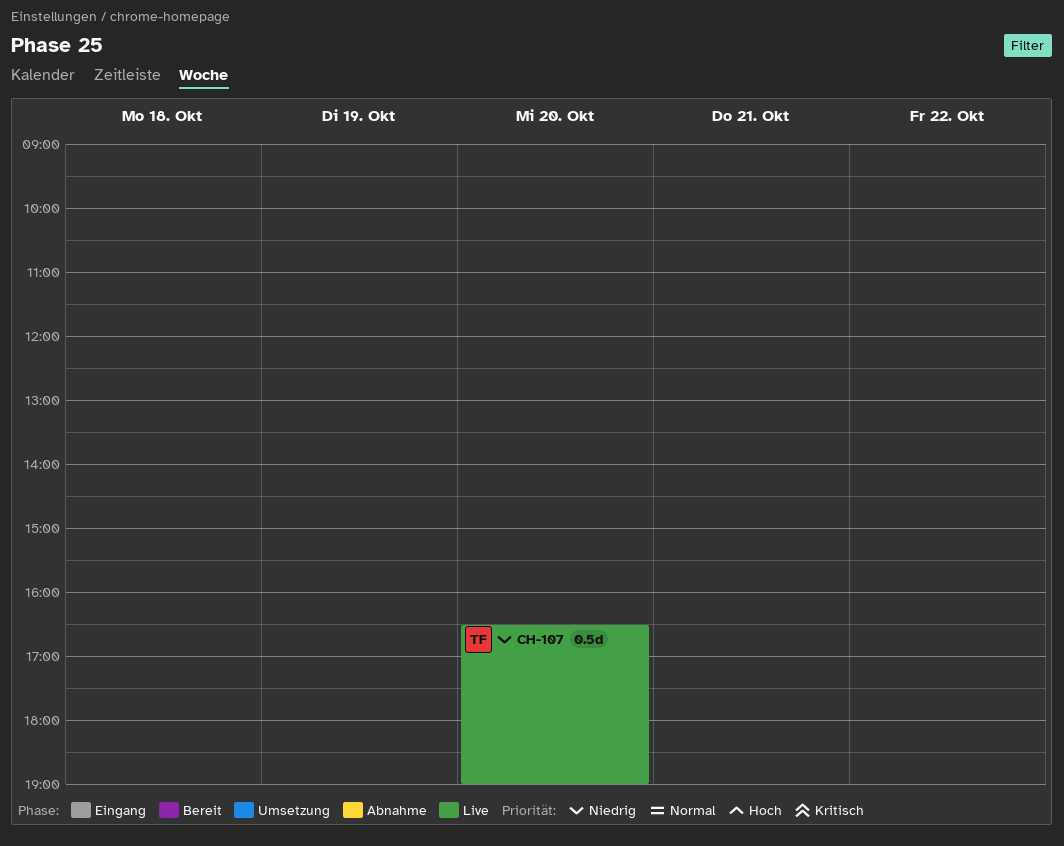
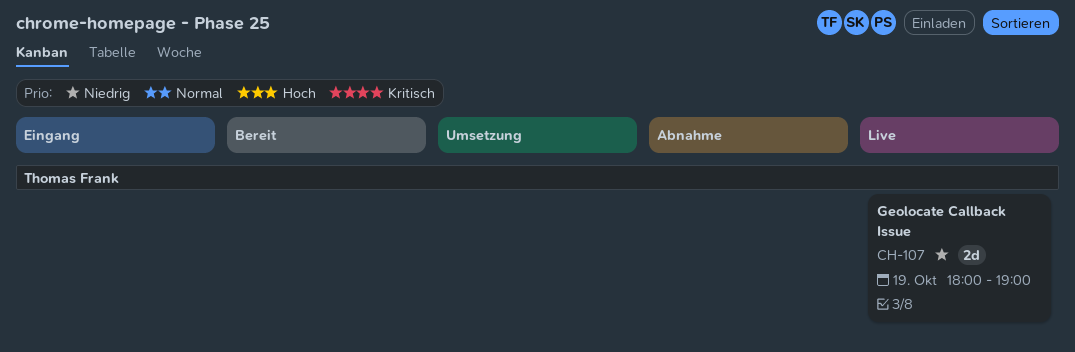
CH-107, estimate: 0.5d -> 2d
CH-107, day: Oct 20 -> Oct 19
CH-107, begins: 16:30 -> 18:00

